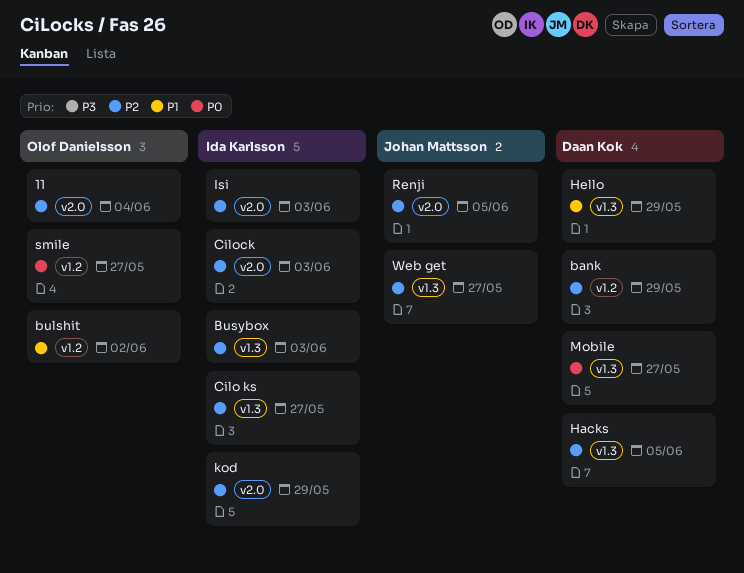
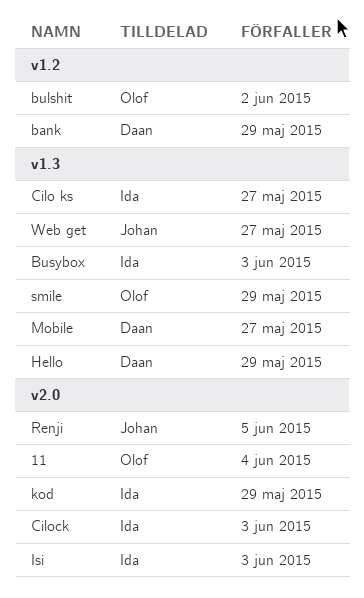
Hacks: present -> none
smile, label: v1.2 -> v1.3
smile, due: May 27 -> May 29

